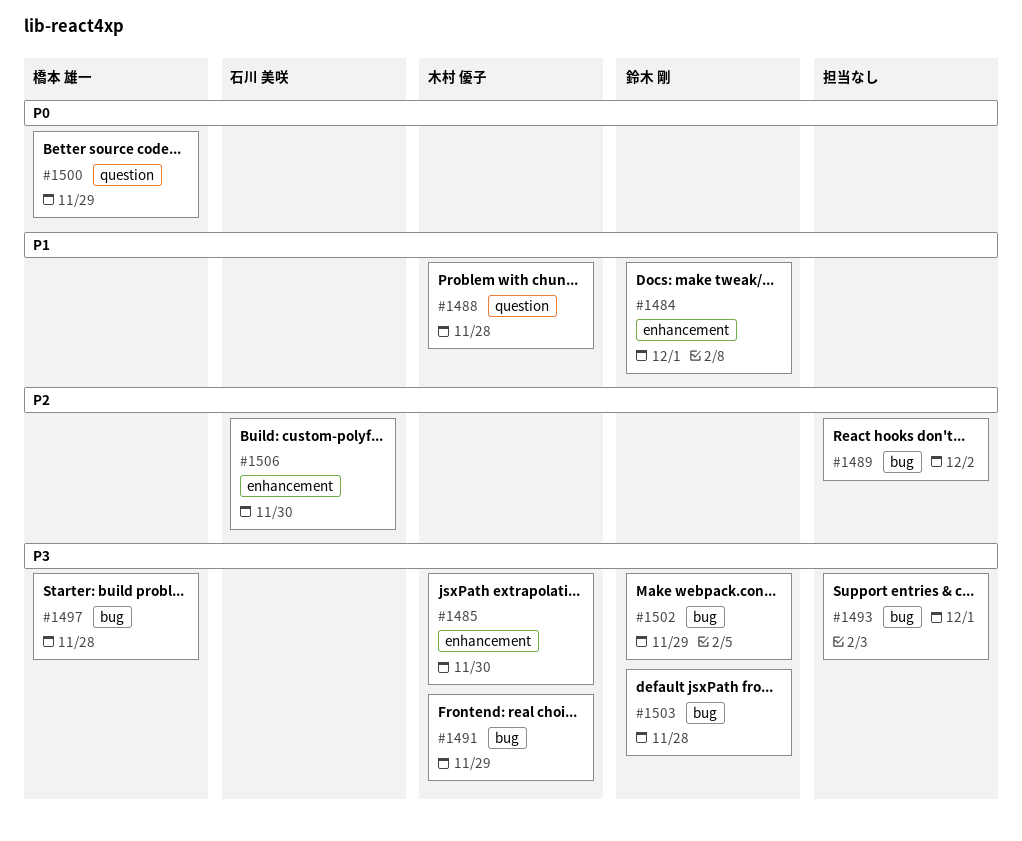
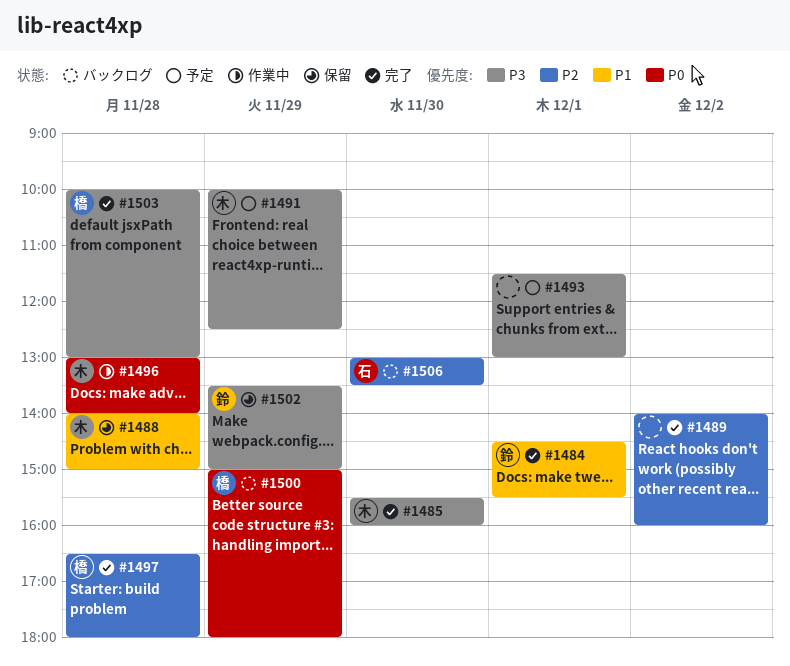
#1496: none -> present
#1497, priority: P3 -> P2
#1503, owner: 鈴木 剛 -> 橋本 雄一

